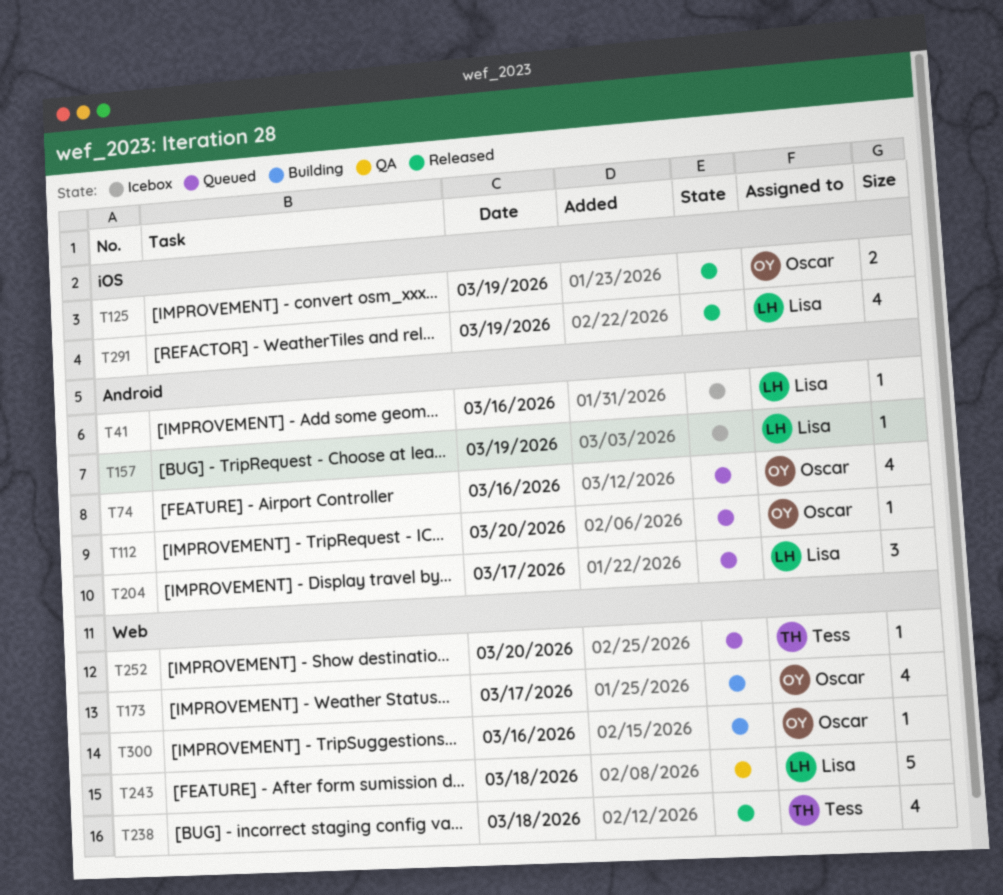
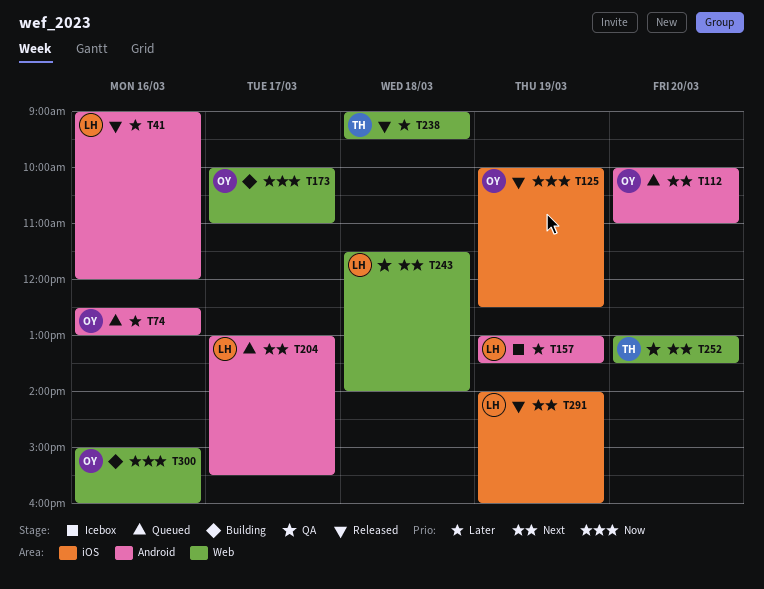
T41, status: Icebox -> Released
T252, status: Queued -> QA

